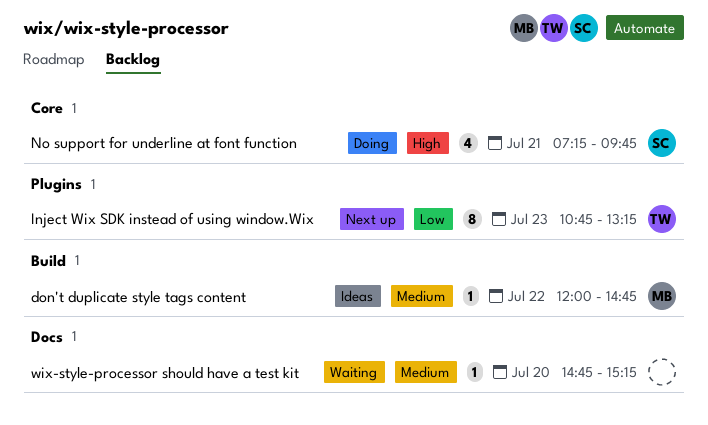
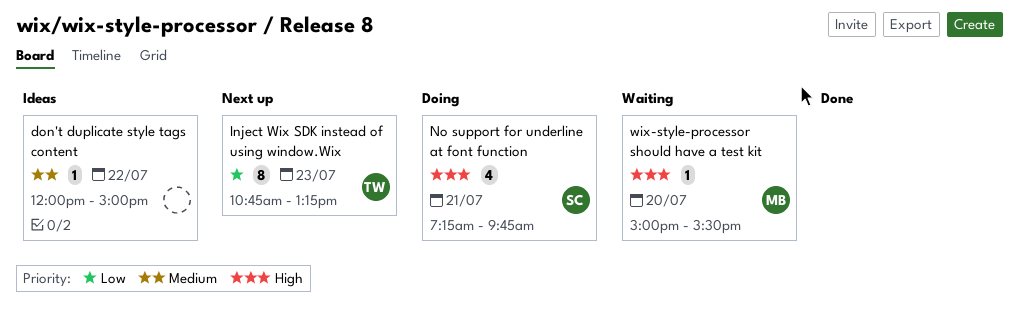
don't duplicate style tags content, owner: MB -> none
don't duplicate style tags content, ends: 14:45 -> 15:00
wix-style-processor should have a test kit, owner: none -> MB
wix-style-processor should have a test kit, priority: Medium -> High
wix-style-processor should have a test kit, begins: 14:45 -> 15:00
wix-style-processor should have a test kit, ends: 15:15 -> 15:30

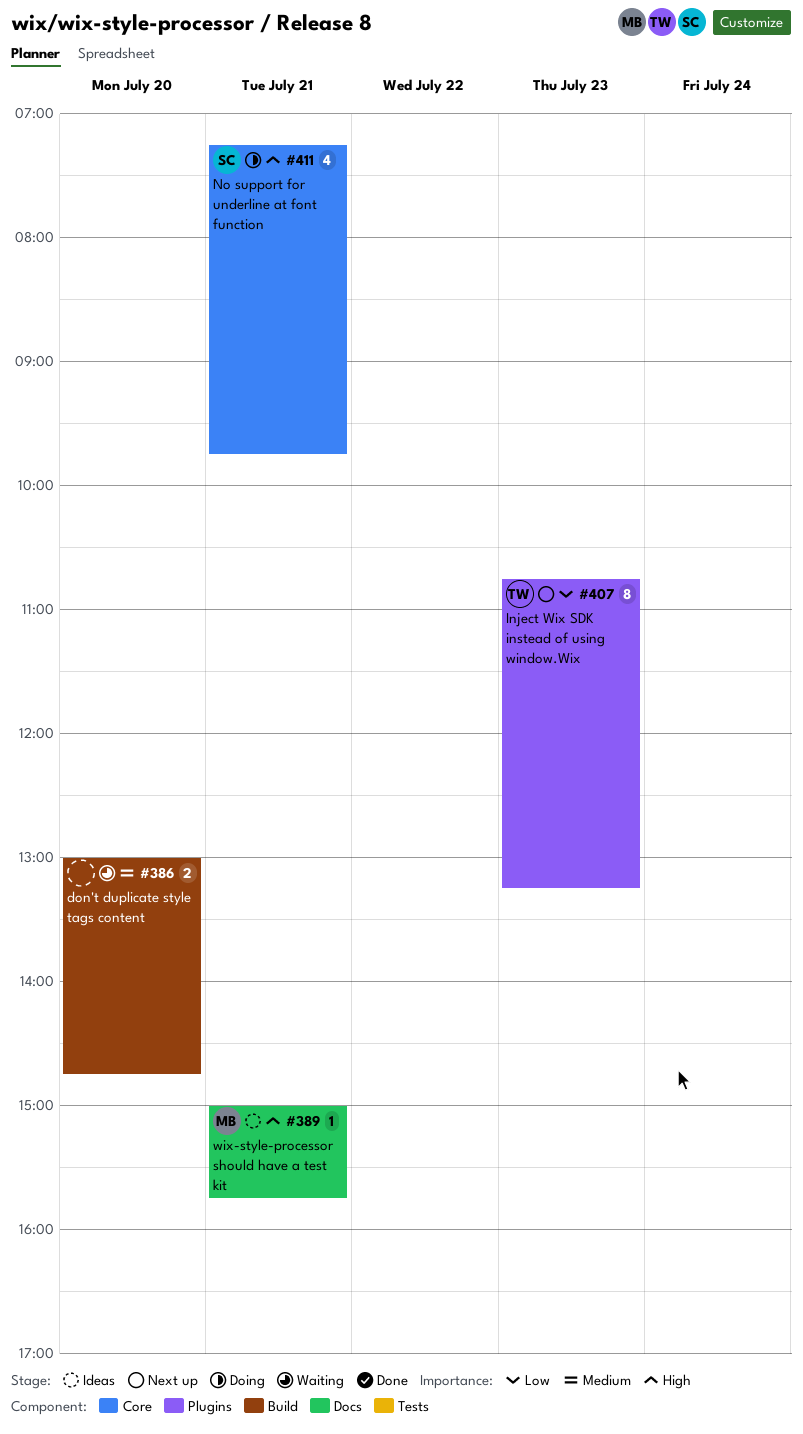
don't duplicate style tags content, status: Ideas -> Waiting
don't duplicate style tags content, estimate: 1 -> 2
don't duplicate style tags content, day: Jul 22 -> Jul 20
don't duplicate style tags content, begins: 12:00 -> 13:00
don't duplicate style tags content, ends: 15:00 -> 14:45
wix-style-processor should have a test kit, status: Waiting -> Ideas
wix-style-processor should have a test kit, day: Jul 20 -> Jul 21
wix-style-processor should have a test kit, ends: 15:30 -> 15:45

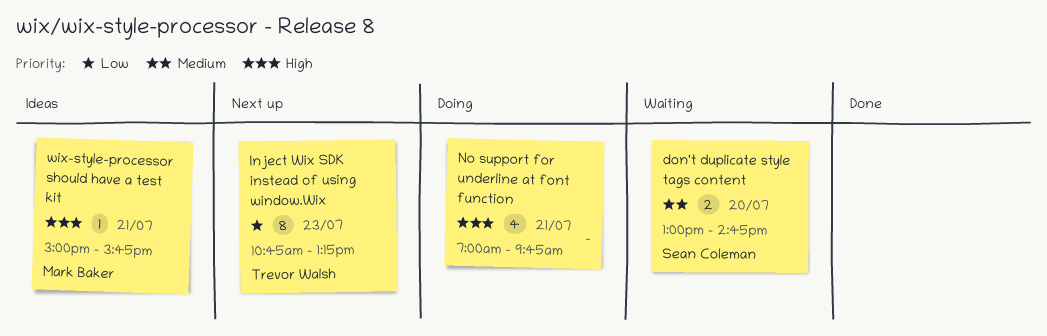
don't duplicate style tags content, owner: none -> Sean Coleman
No support for underline at font function, owner: Sean Coleman -> none
No support for underline at font function, begins: 07:15 -> 07:00

